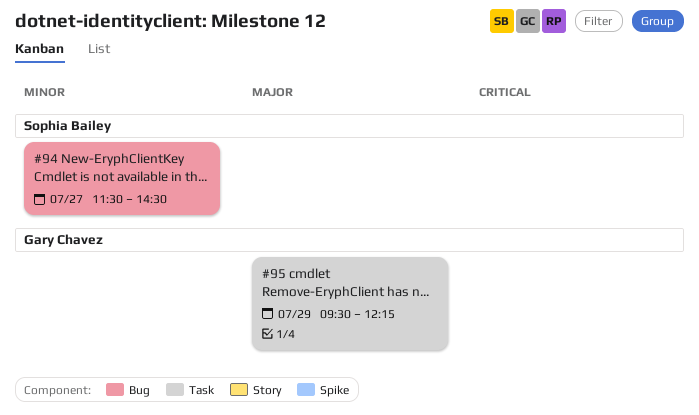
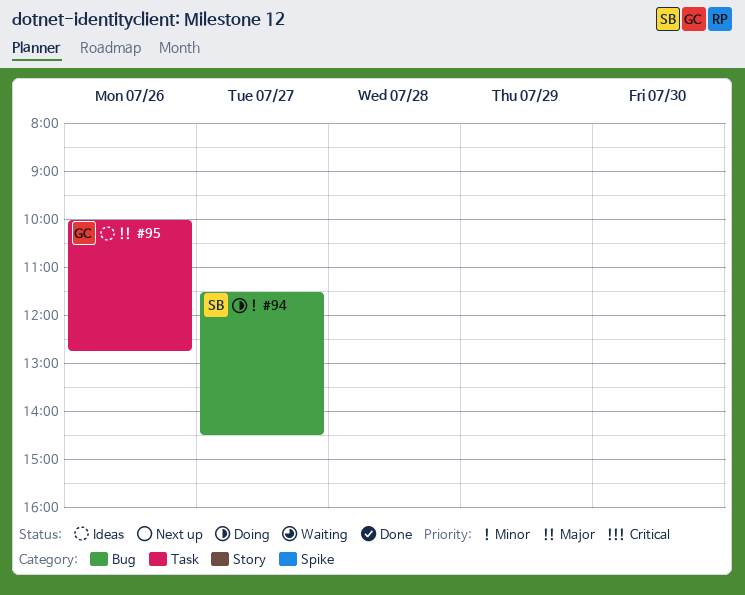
#95, day: Jul 29 -> Jul 26
#95, begins: 09:30 -> 10:00
#95, ends: 12:15 -> 12:45

